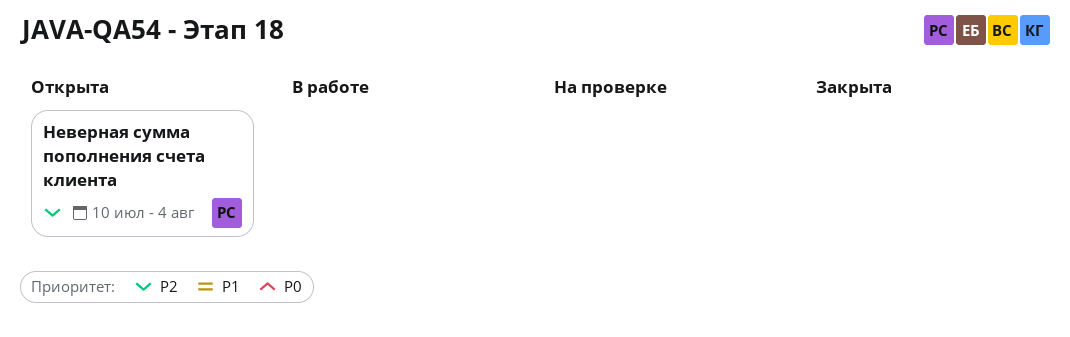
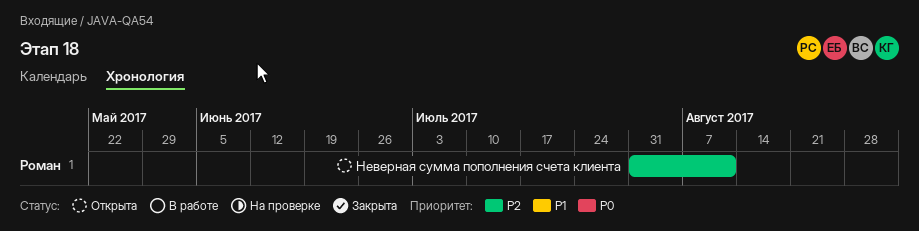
Неверная сумма пополнения счета клиента, start: Jul 10 -> Jul 31
Неверная сумма пополнения счета клиента, due: Aug 4 -> Aug 11

